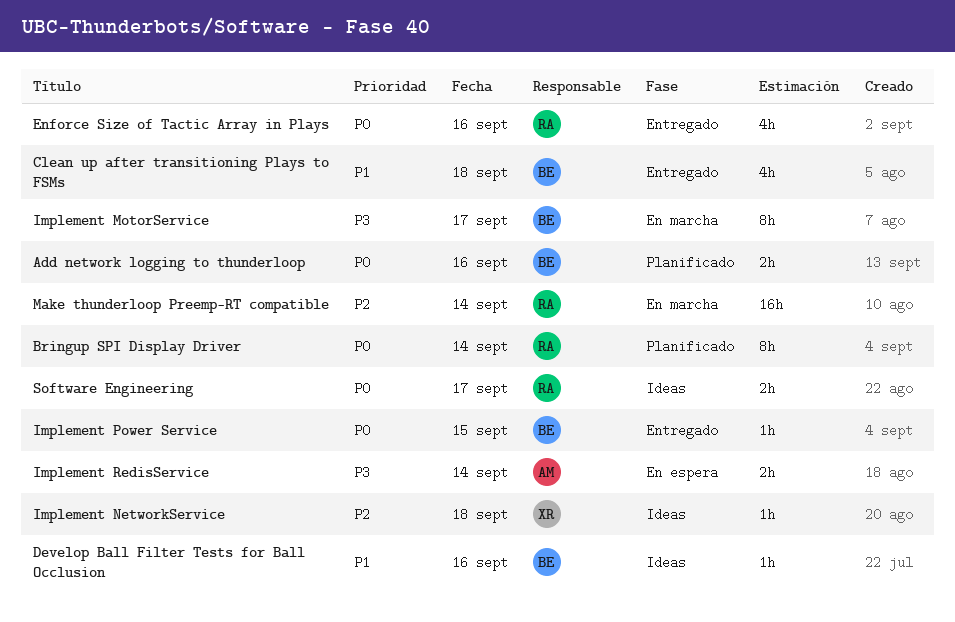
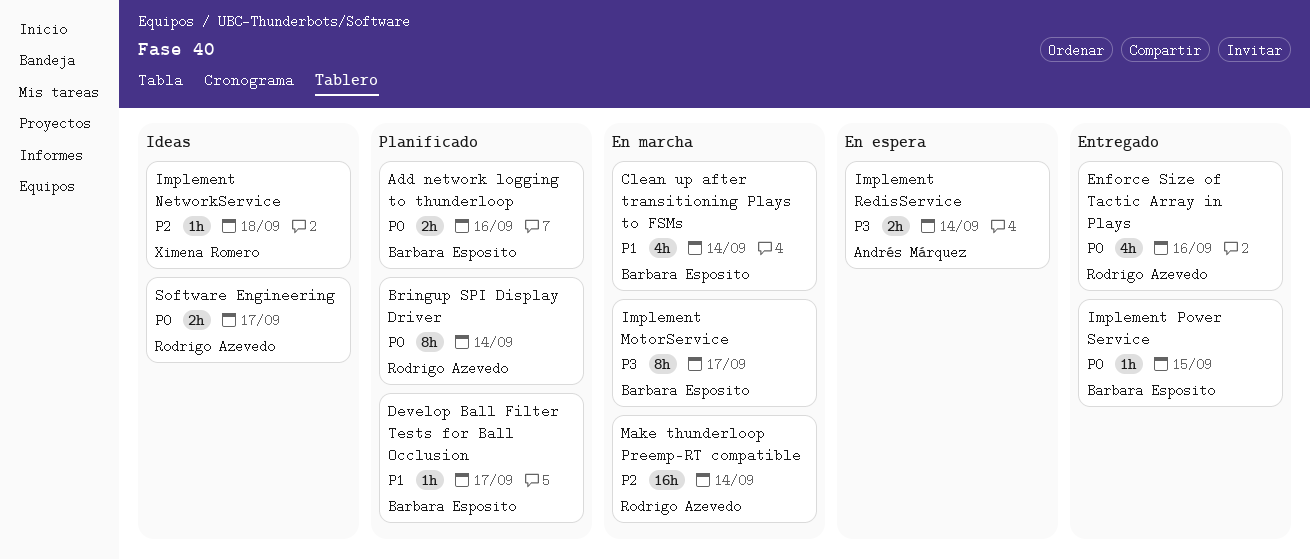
Clean up after transitioning Plays to FSMs, status: Entregado -> En marcha
Clean up after transitioning Plays to FSMs, day: Sep 18 -> Sep 14
Develop Ball Filter Tests for Ball Occlusion, status: Ideas -> Planificado
Develop Ball Filter Tests for Ball Occlusion, day: Sep 16 -> Sep 17

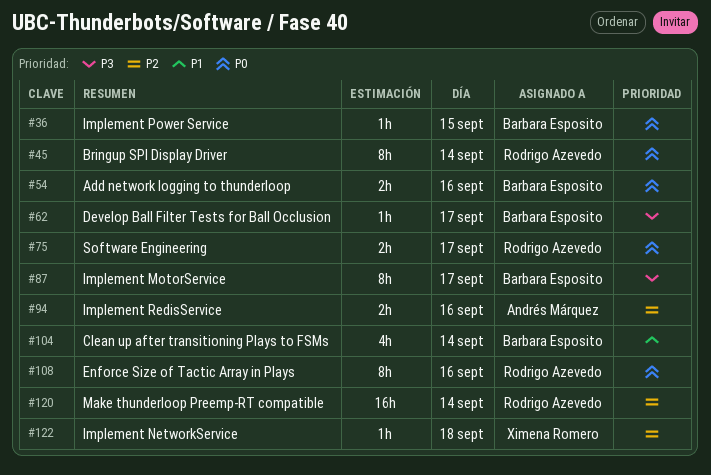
Develop Ball Filter Tests for Ball Occlusion, priority: P1 -> P3
Enforce Size of Tactic Array in Plays, estimate: 4h -> 8h
Implement RedisService, priority: P3 -> P2
Implement RedisService, day: Sep 14 -> Sep 16

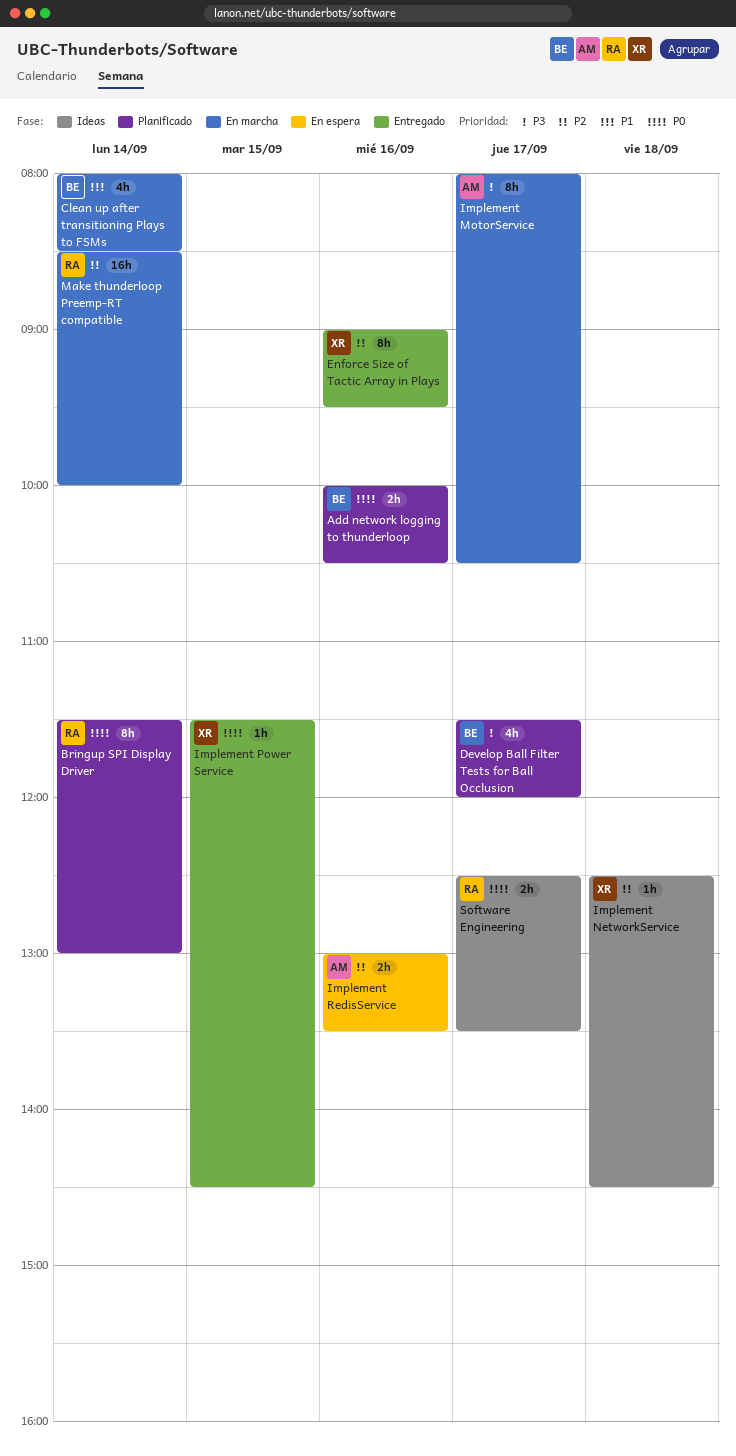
Develop Ball Filter Tests for Ball Occlusion, estimate: 1h -> 4h
Enforce Size of Tactic Array in Plays, owner: Rodrigo Azevedo -> Ximena Romero
Enforce Size of Tactic Array in Plays, priority: P0 -> P2
Implement MotorService, owner: Barbara Esposito -> Andrés Márquez
Implement Power Service, owner: Barbara Esposito -> Ximena Romero

